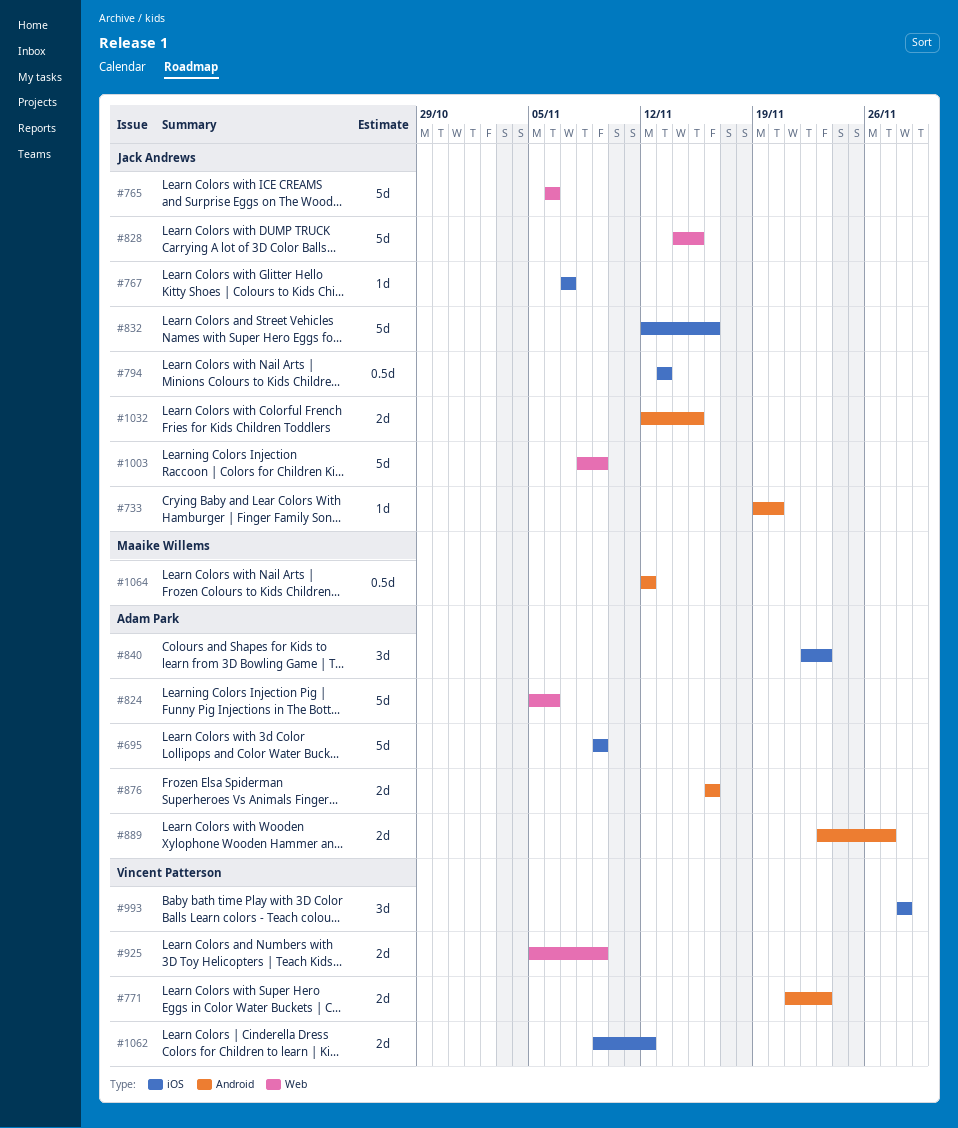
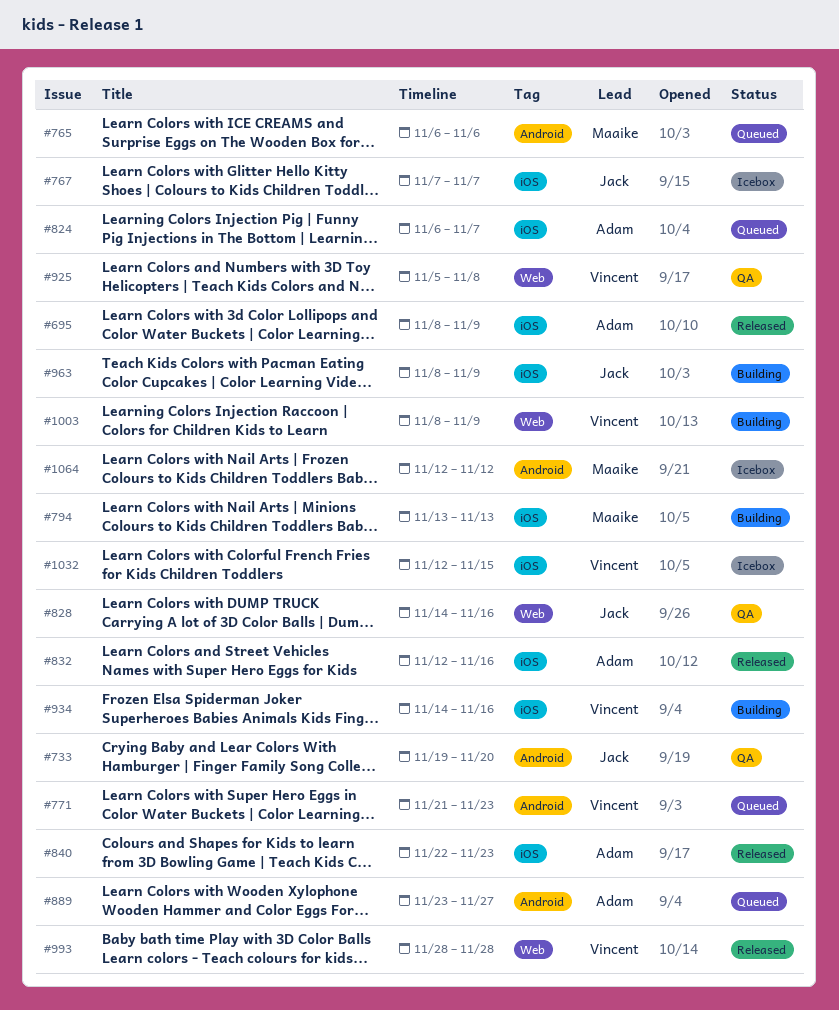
#695, start: Nov 9 -> Nov 8
#765, owner: Jack Andrews -> Maaike Willems
#765, label: Web -> Android
#794, owner: Jack Andrews -> Maaike Willems
#824, label: Web -> iOS
#824, start: Nov 5 -> Nov 6
#824, due: Nov 6 -> Nov 7
#828, due: Nov 15 -> Nov 16
#832, owner: Jack Andrews -> Adam Park
#876: present -> none
#925, due: Nov 9 -> Nov 8
#934: none -> present
#963: none -> present
#993, label: iOS -> Web
#1003, owner: Jack Andrews -> Vincent Patterson
#1032, owner: Jack Andrews -> Vincent Patterson
#1032, label: Android -> iOS
#1062: present -> none

